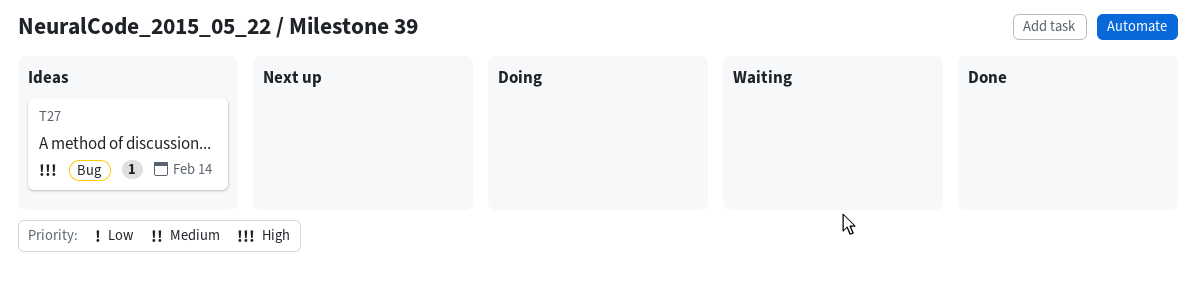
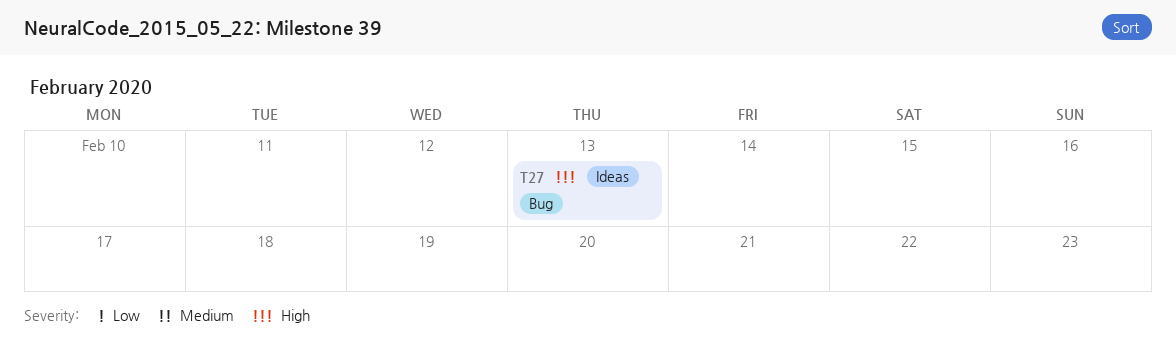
T27, due: Feb 14 -> Feb 13

